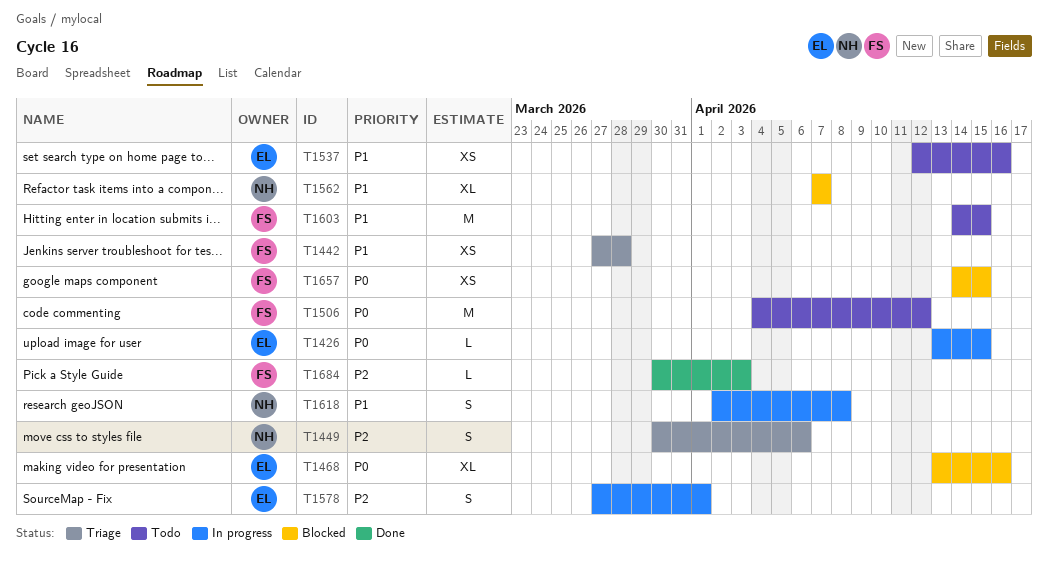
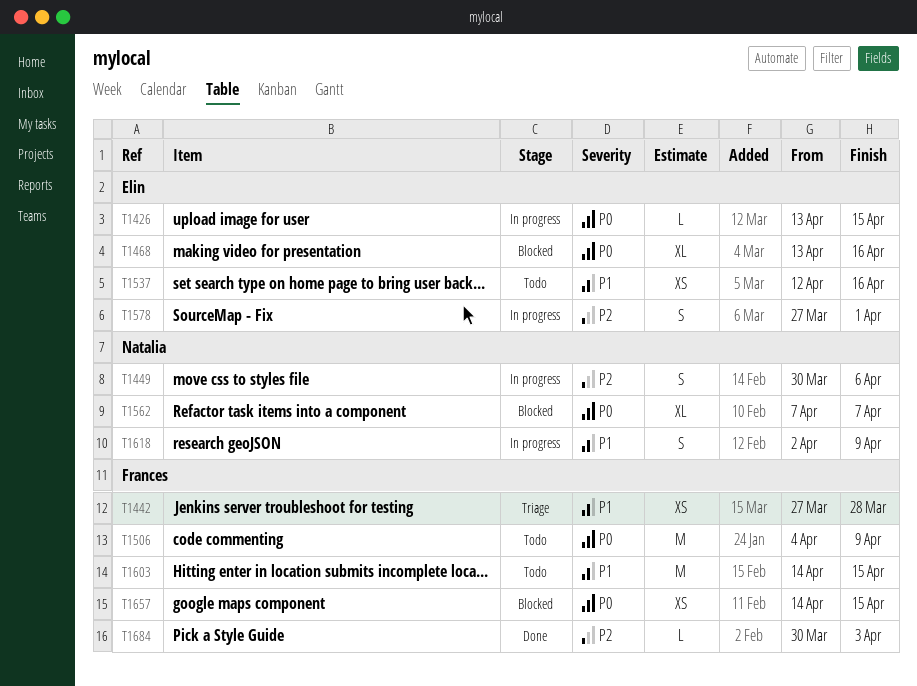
T1449, status: Triage -> In progress
T1506, due: Apr 12 -> Apr 9
T1562, priority: P1 -> P0
T1618, due: Apr 8 -> Apr 9

